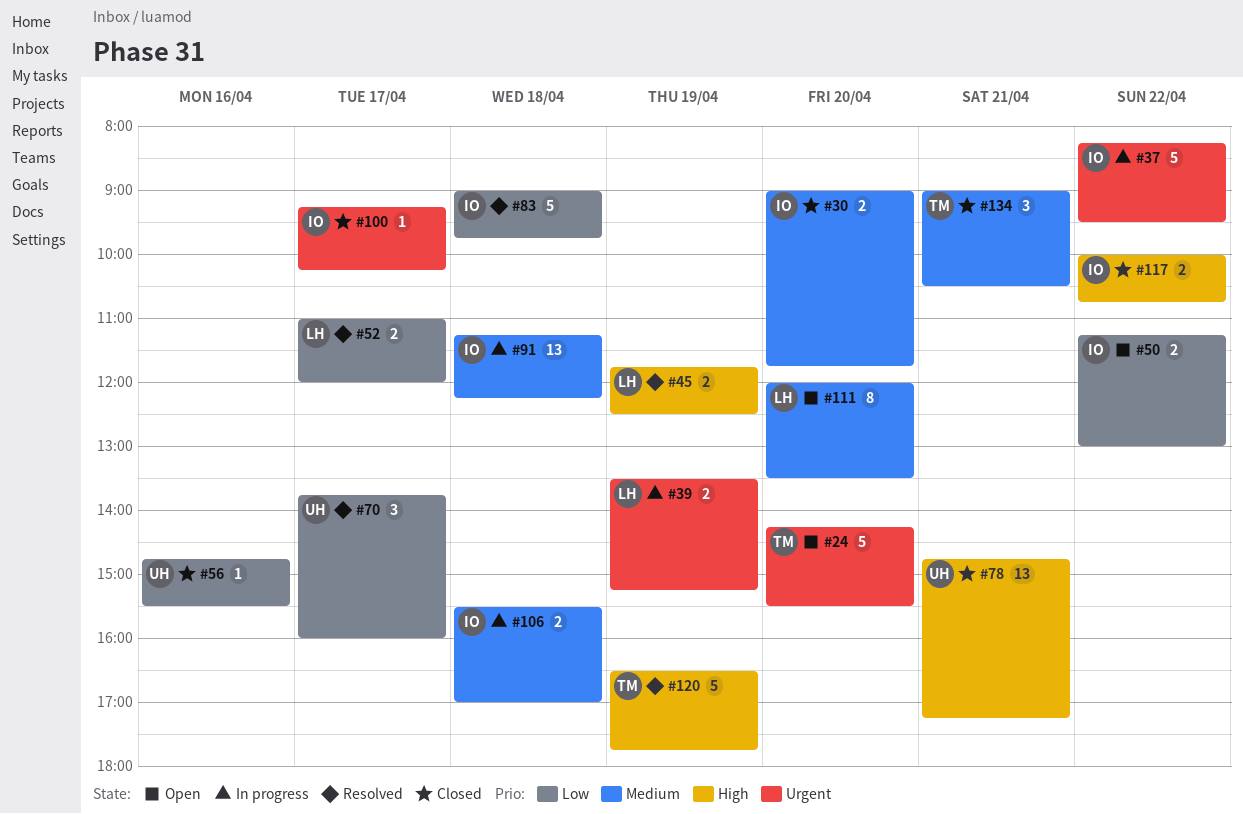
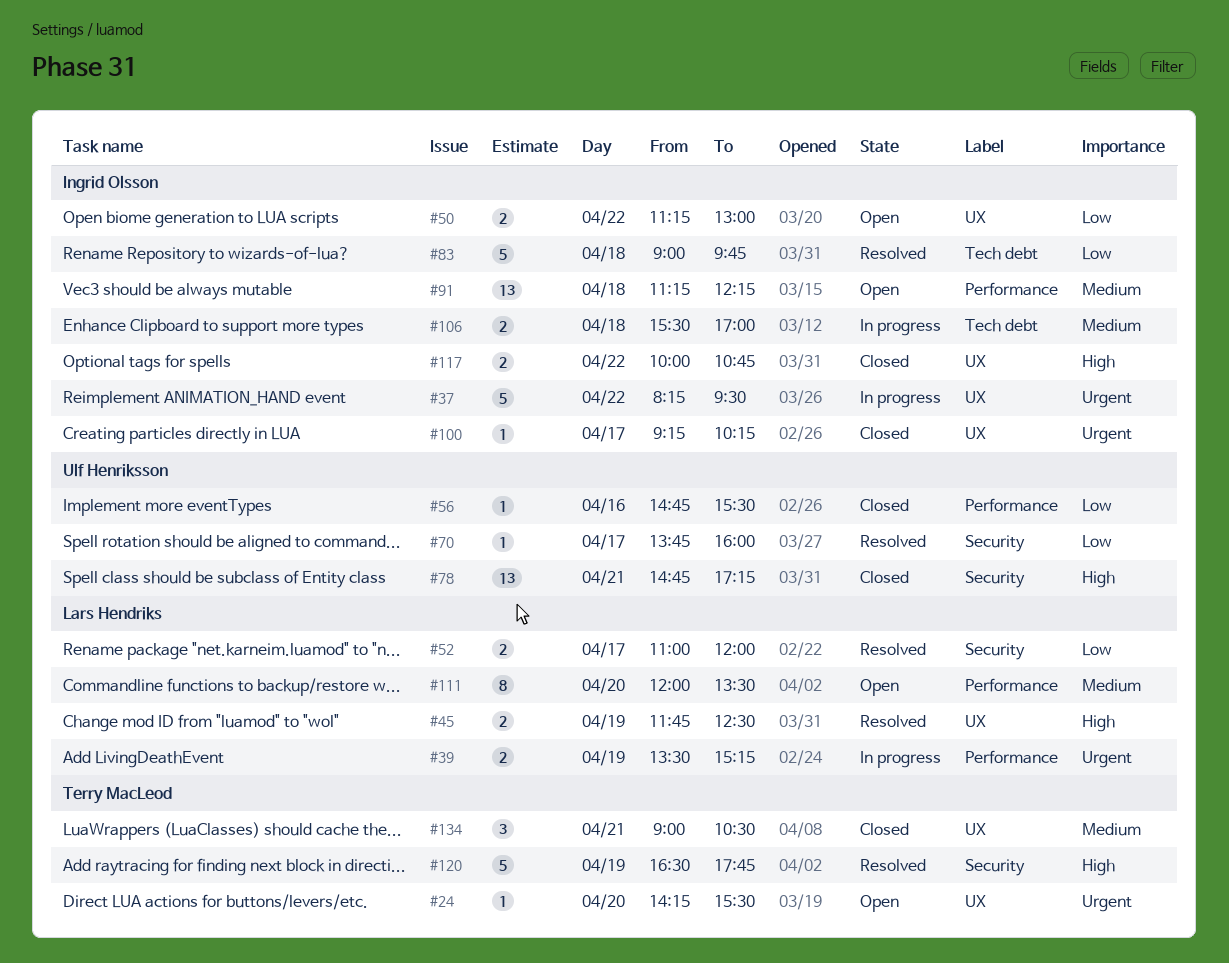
#24, estimate: 5 -> 1
#30: present -> none
#70, estimate: 3 -> 1
#91, status: In progress -> Open

